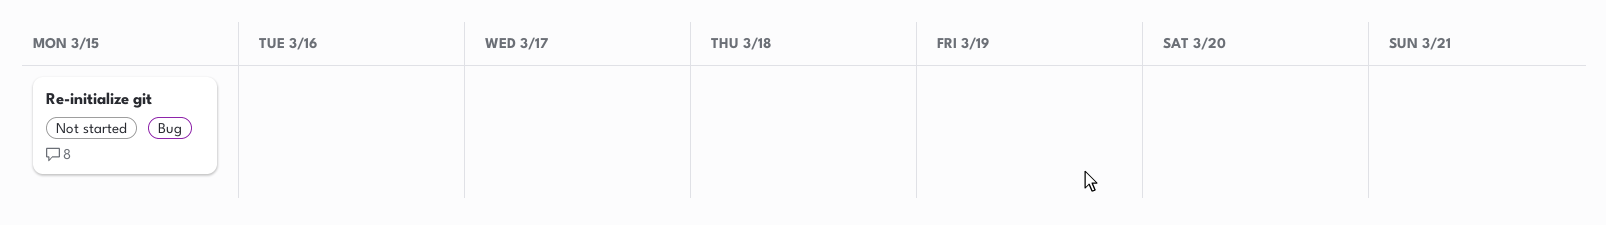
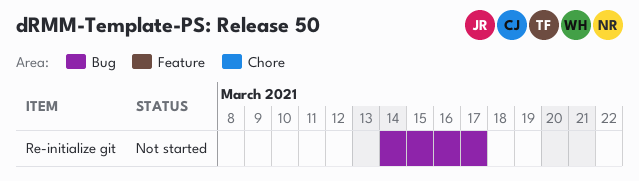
Re-initialize git, due: Mar 15 -> Mar 17

